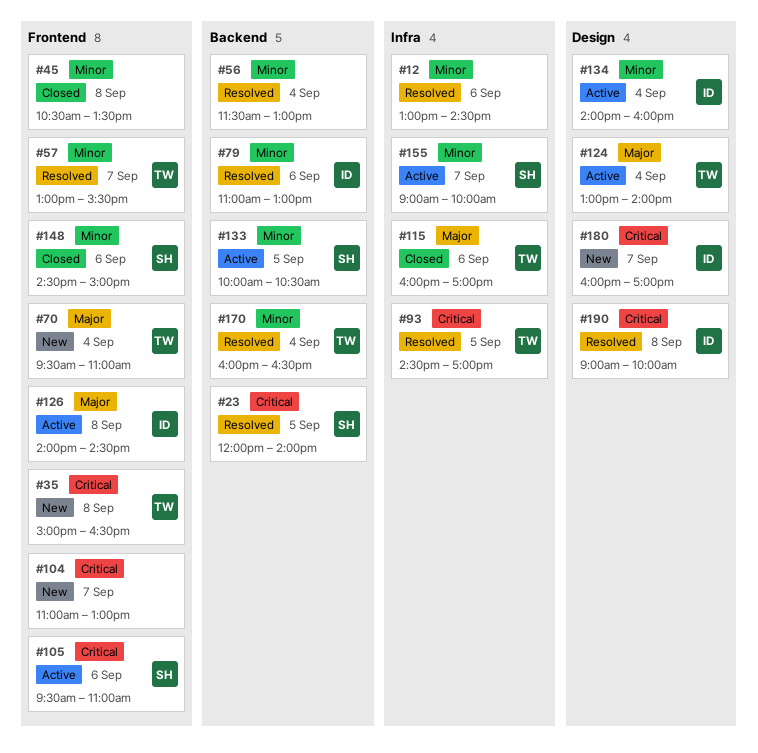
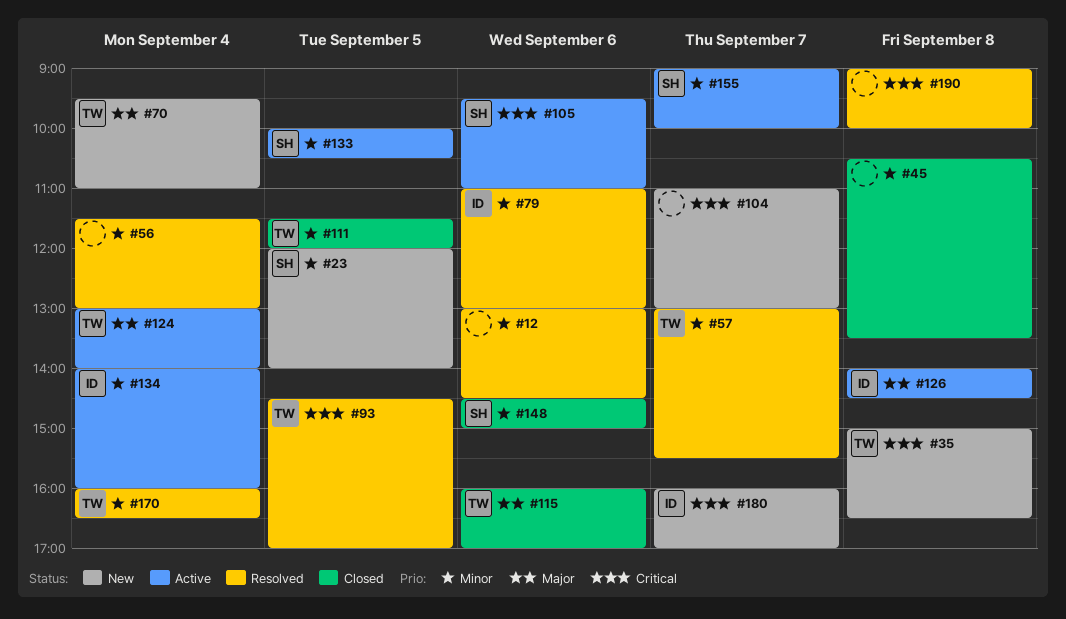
#23, status: Resolved -> New
#23, priority: Critical -> Minor
#111: none -> present
#190, owner: ID -> none

